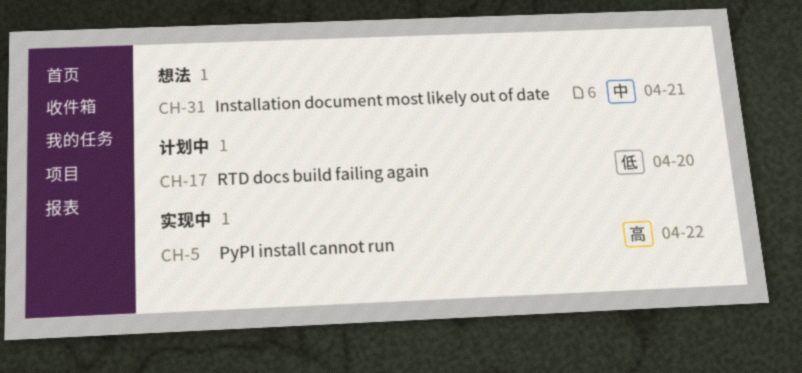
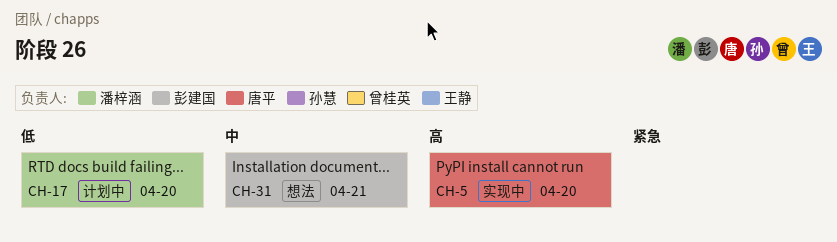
CH-5, due: Apr 22 -> Apr 20

